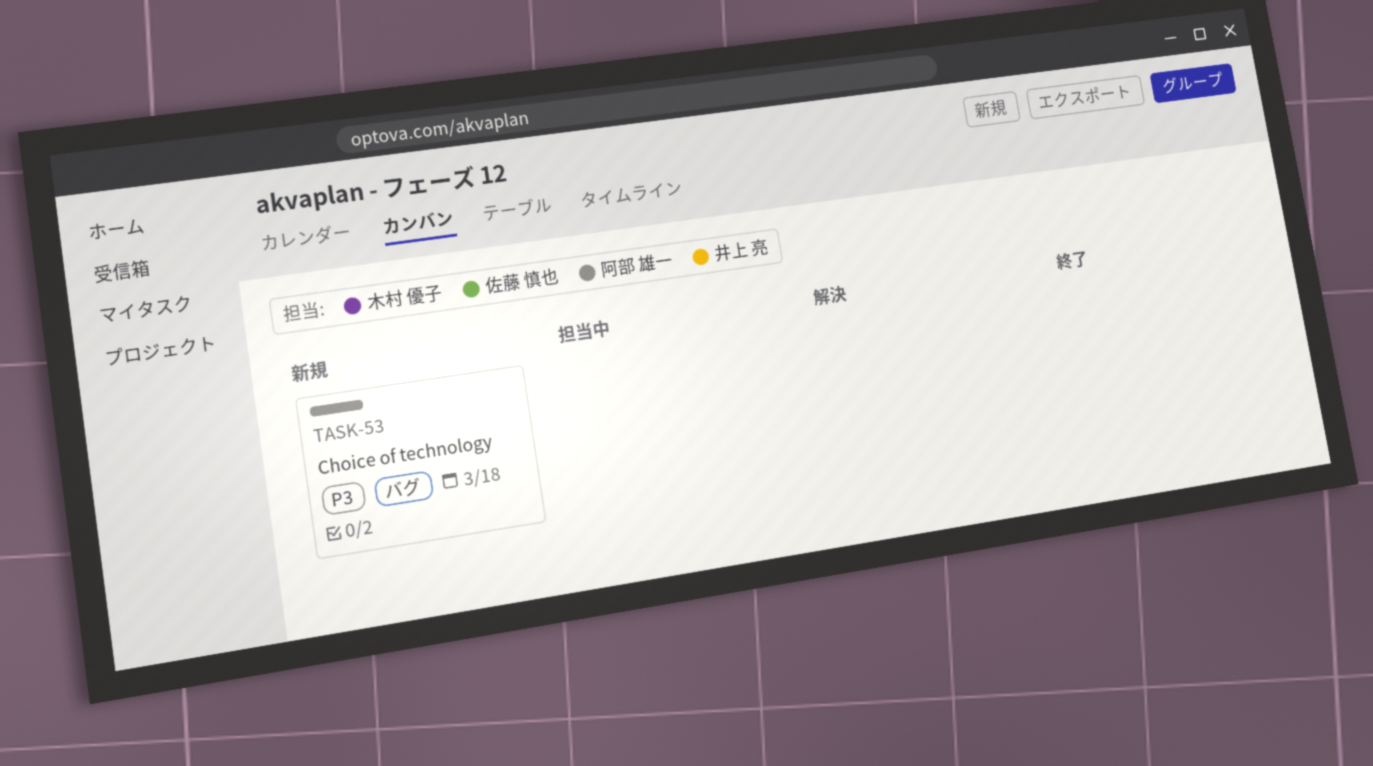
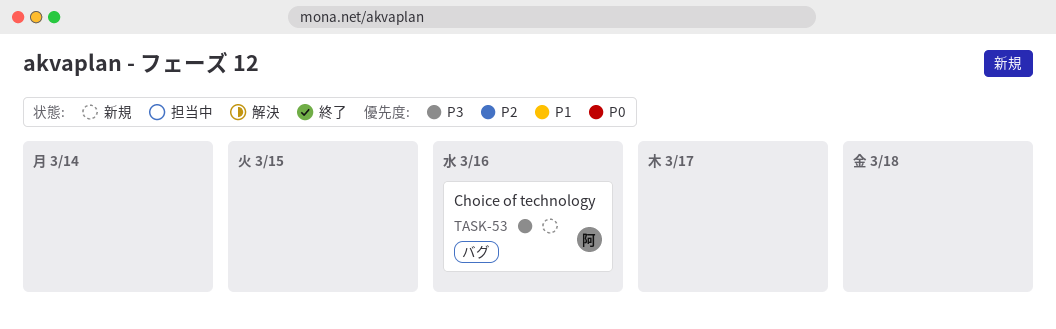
TASK-53, due: Mar 18 -> Mar 16

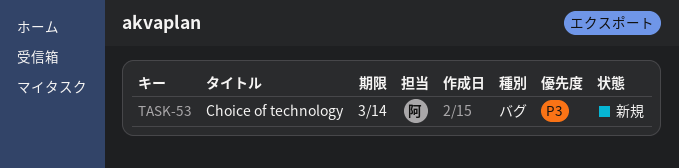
TASK-53, due: Mar 16 -> Mar 14

